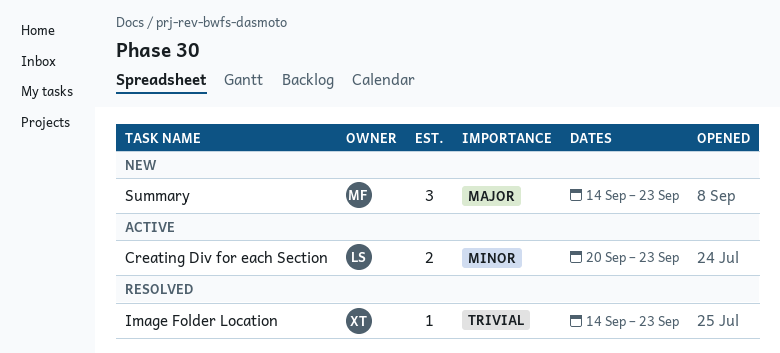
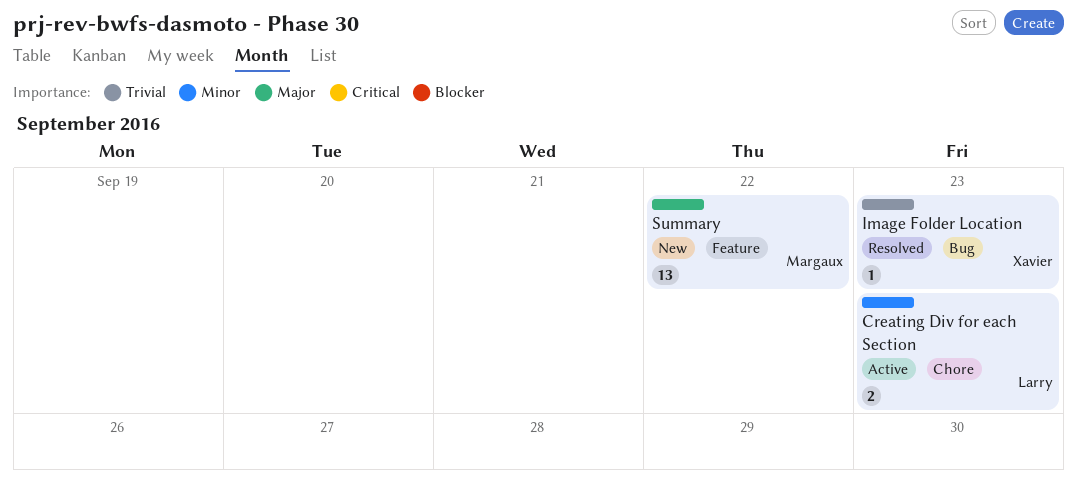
Summary, estimate: 3 -> 13
Summary, due: Sep 23 -> Sep 22

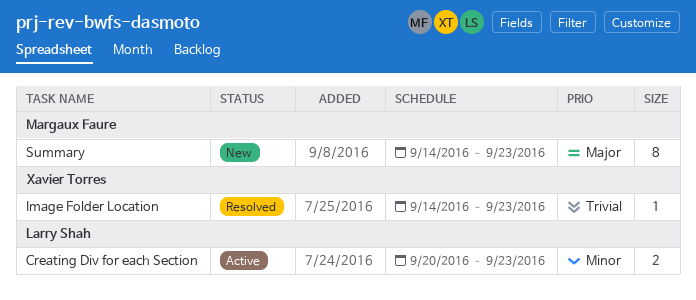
Summary, estimate: 13 -> 8
Summary, due: Sep 22 -> Sep 23

